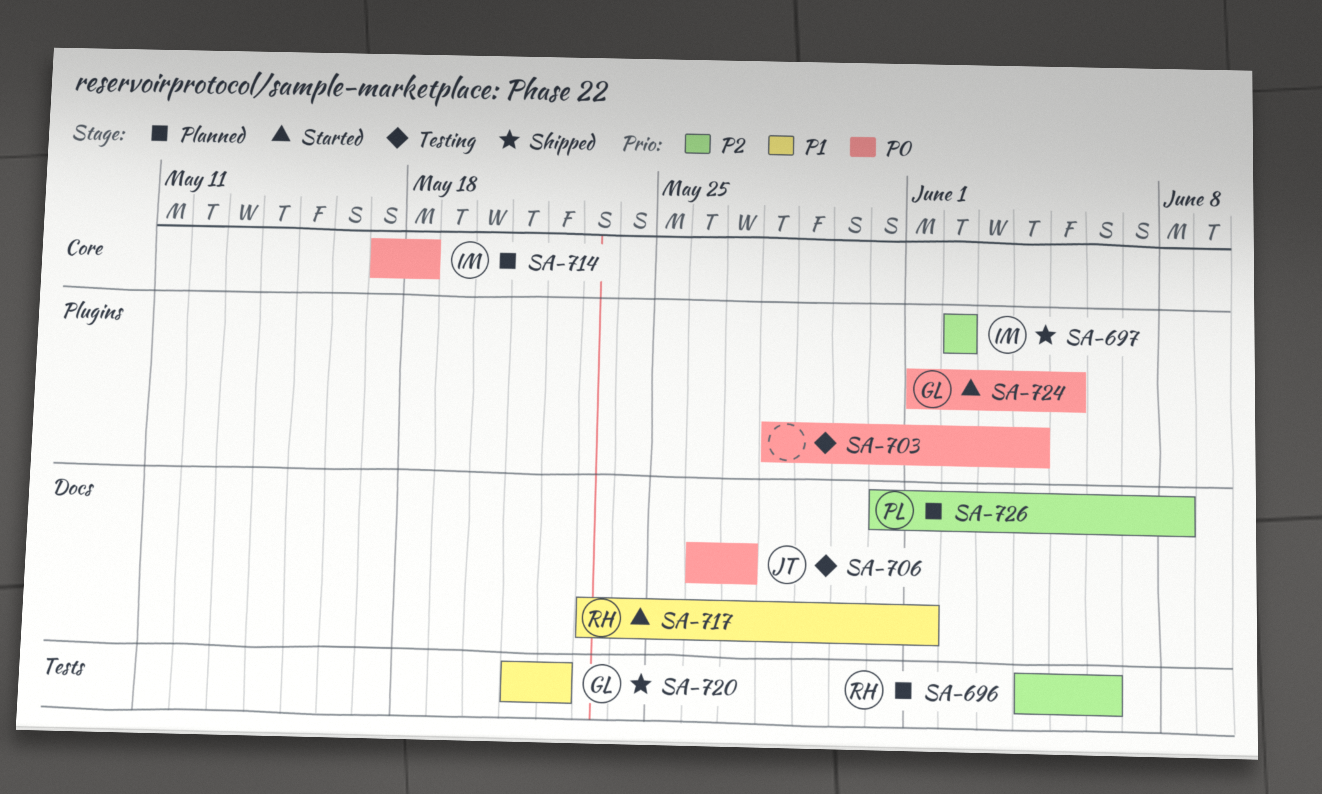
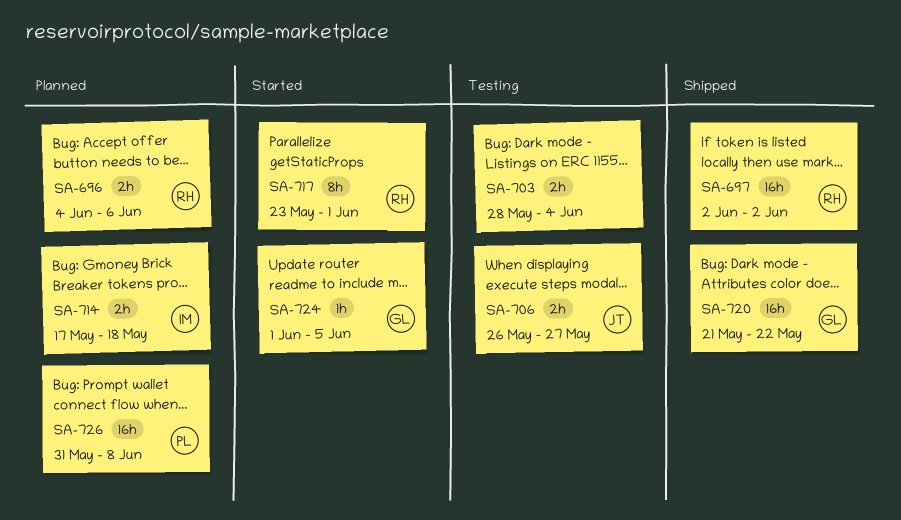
SA-697, owner: IM -> RH

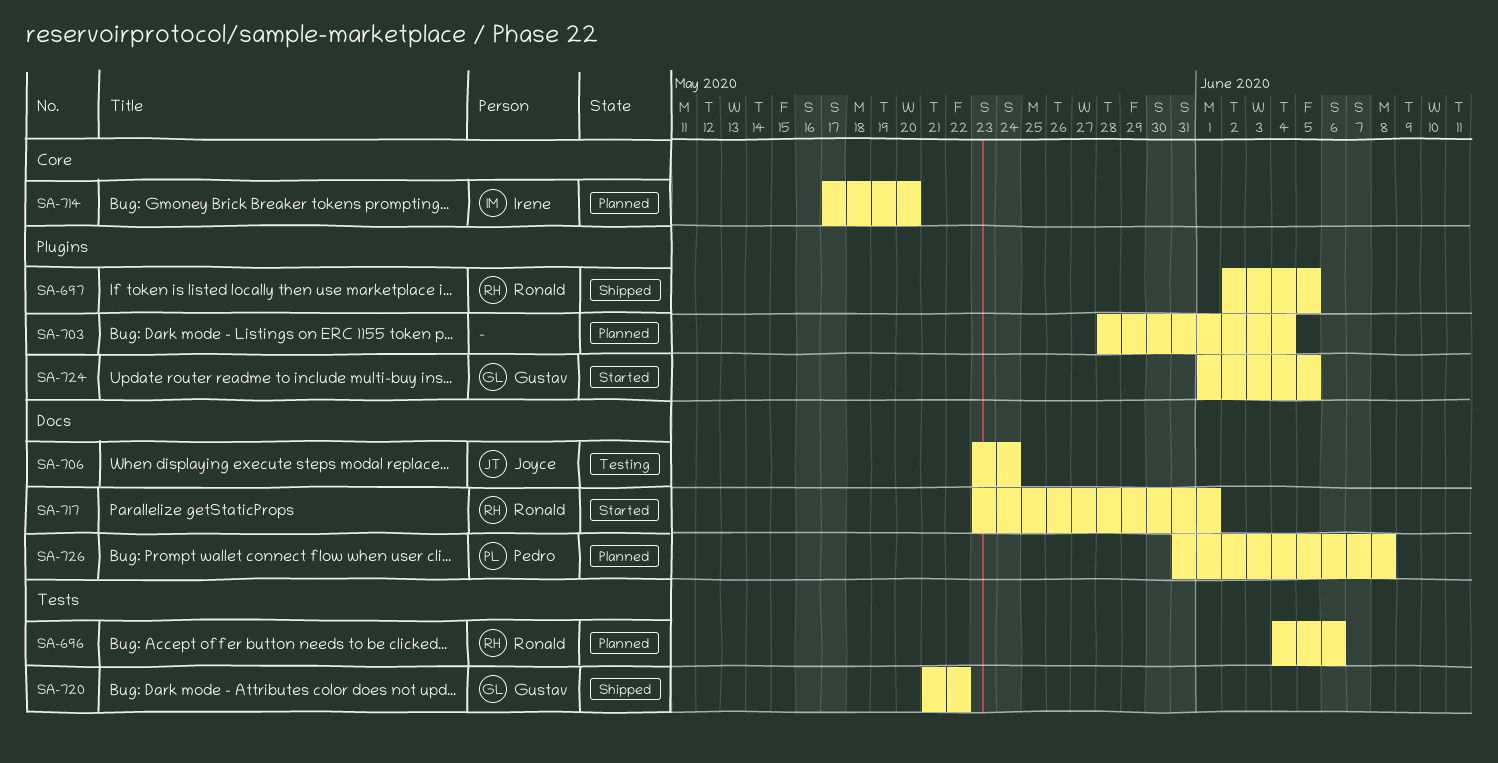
SA-697, due: Jun 2 -> Jun 5
SA-703, status: Testing -> Planned
SA-706, start: May 26 -> May 23
SA-706, due: May 27 -> May 24
SA-714, due: May 18 -> May 20

